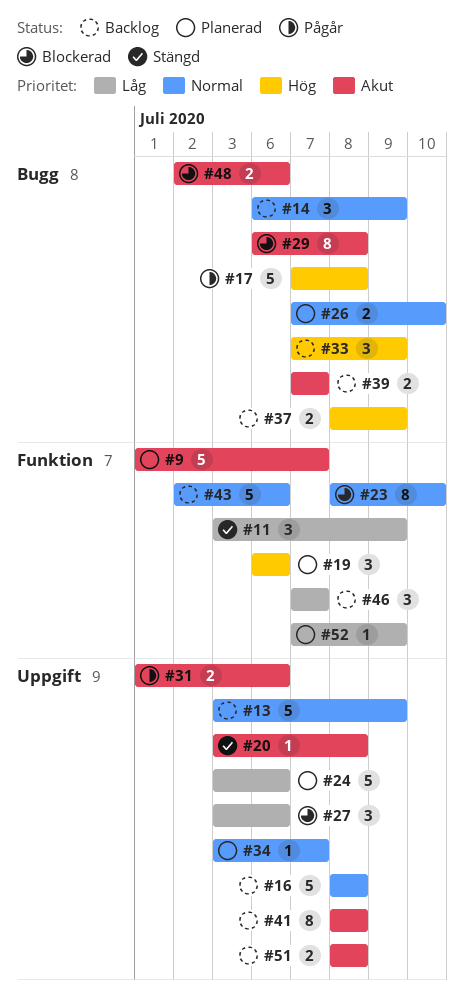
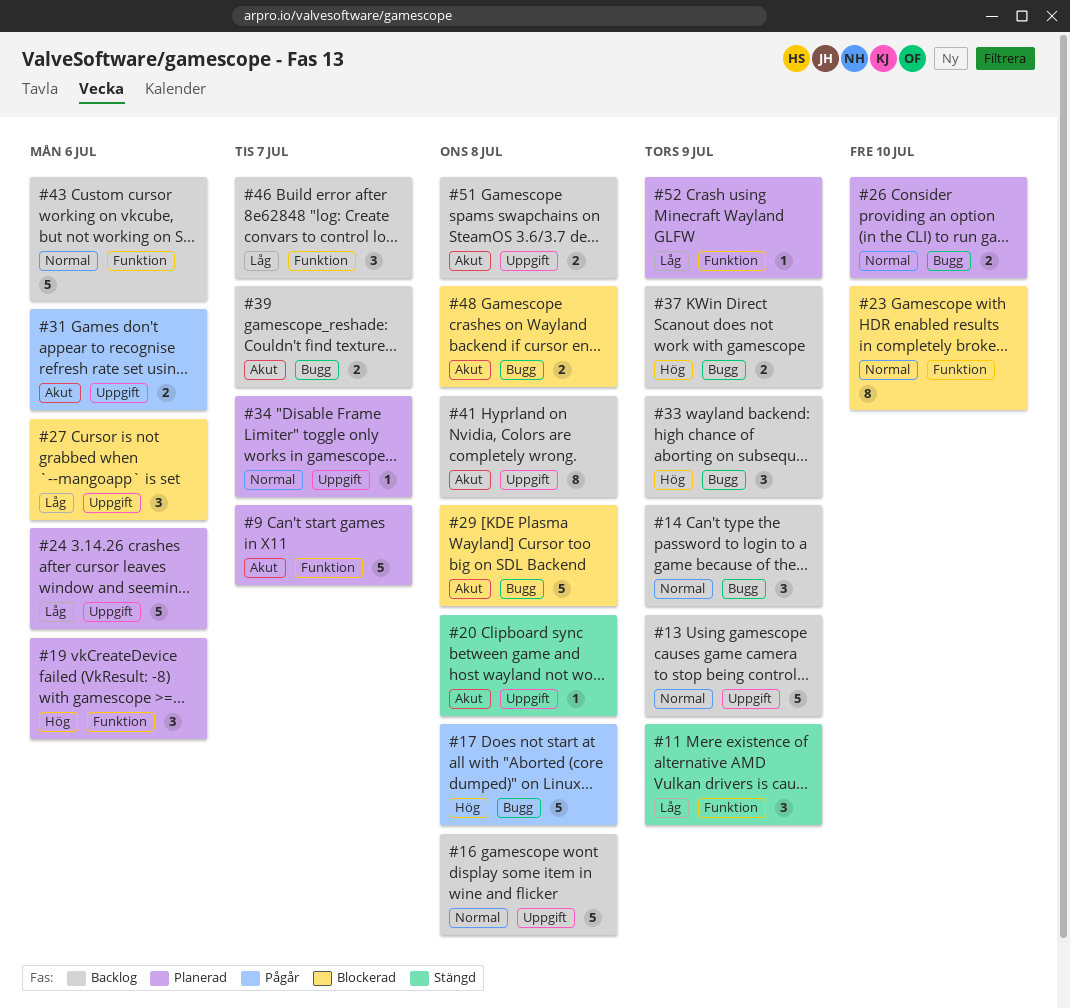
#29, estimate: 8 -> 5
#48, due: Jul 6 -> Jul 8

